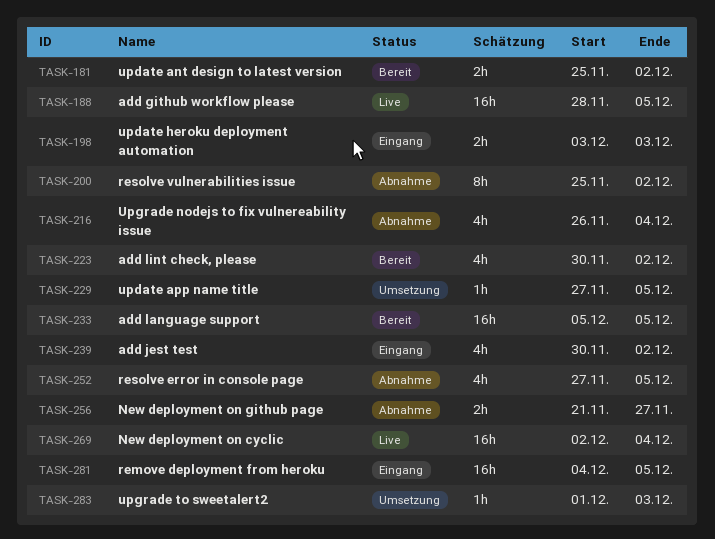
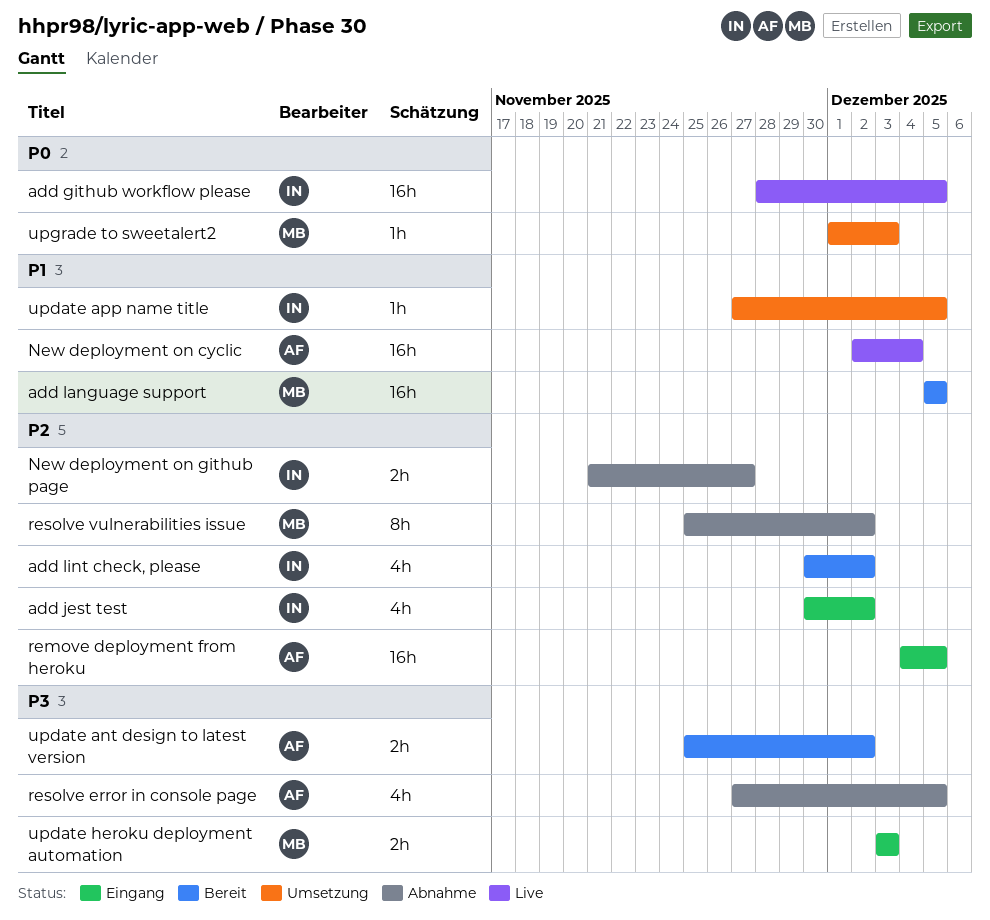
Upgrade nodejs to fix vulnereability issue: present -> none

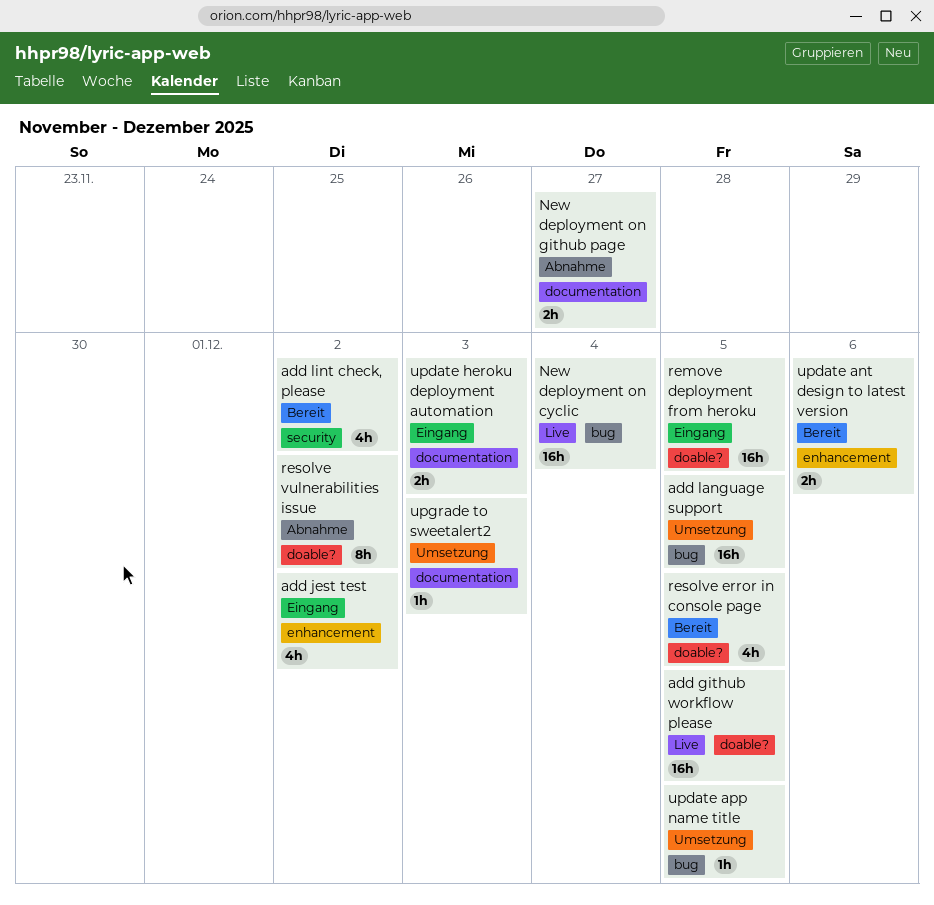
add language support, status: Bereit -> Umsetzung
resolve error in console page, status: Abnahme -> Bereit
update ant design to latest version, due: Dec 2 -> Dec 6

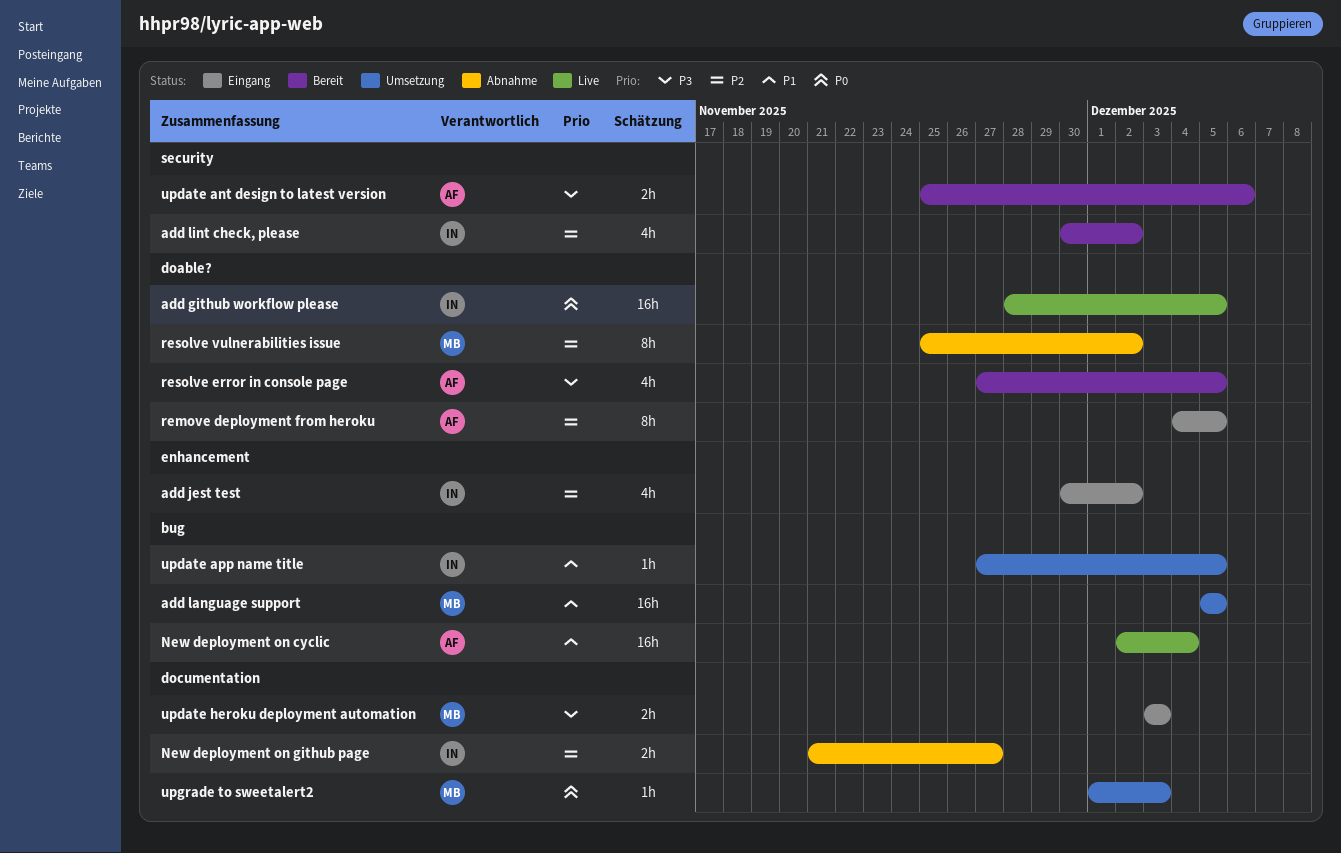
remove deployment from heroku, estimate: 16h -> 8h
update ant design to latest version, label: enhancement -> security

